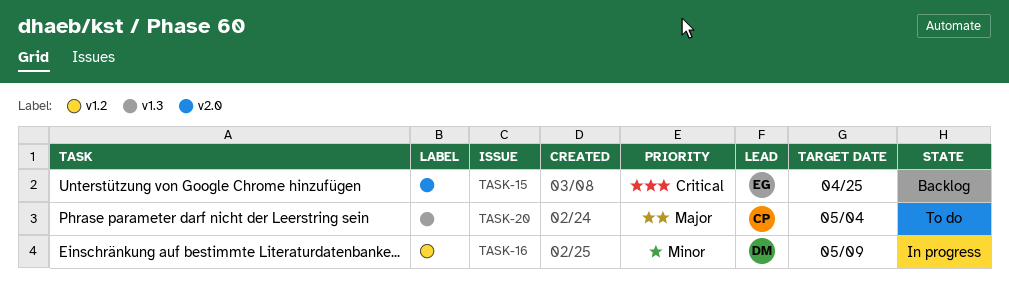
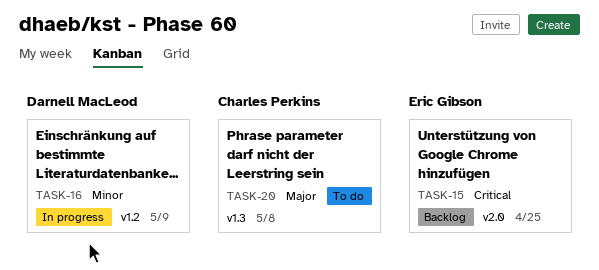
TASK-20, due: May 4 -> May 8

